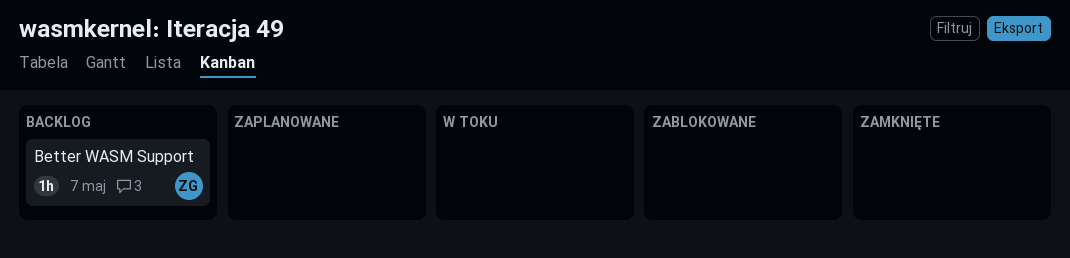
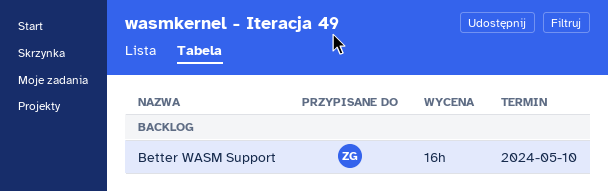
Better WASM Support, estimate: 1h -> 16h
Better WASM Support, due: May 7 -> May 10

